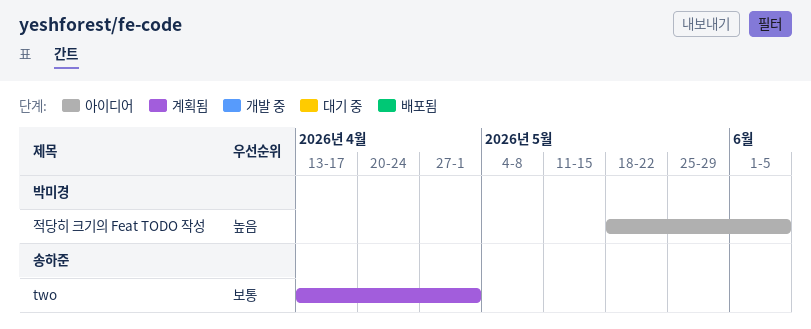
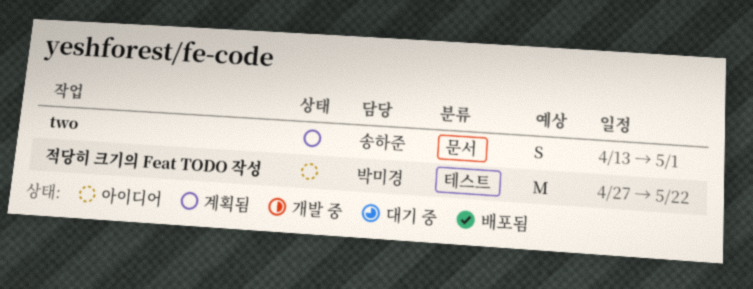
적당히 크기의 Feat TODO 작성, start: May 18 -> Apr 27
적당히 크기의 Feat TODO 작성, due: Jun 5 -> May 22

